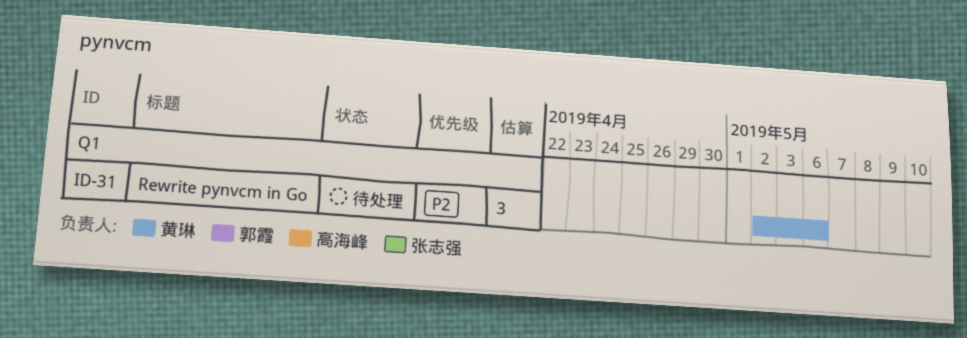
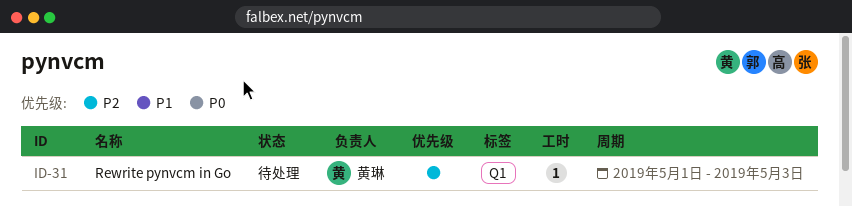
ID-31, estimate: 3 -> 1
ID-31, start: May 2 -> May 1
ID-31, due: May 6 -> May 3

